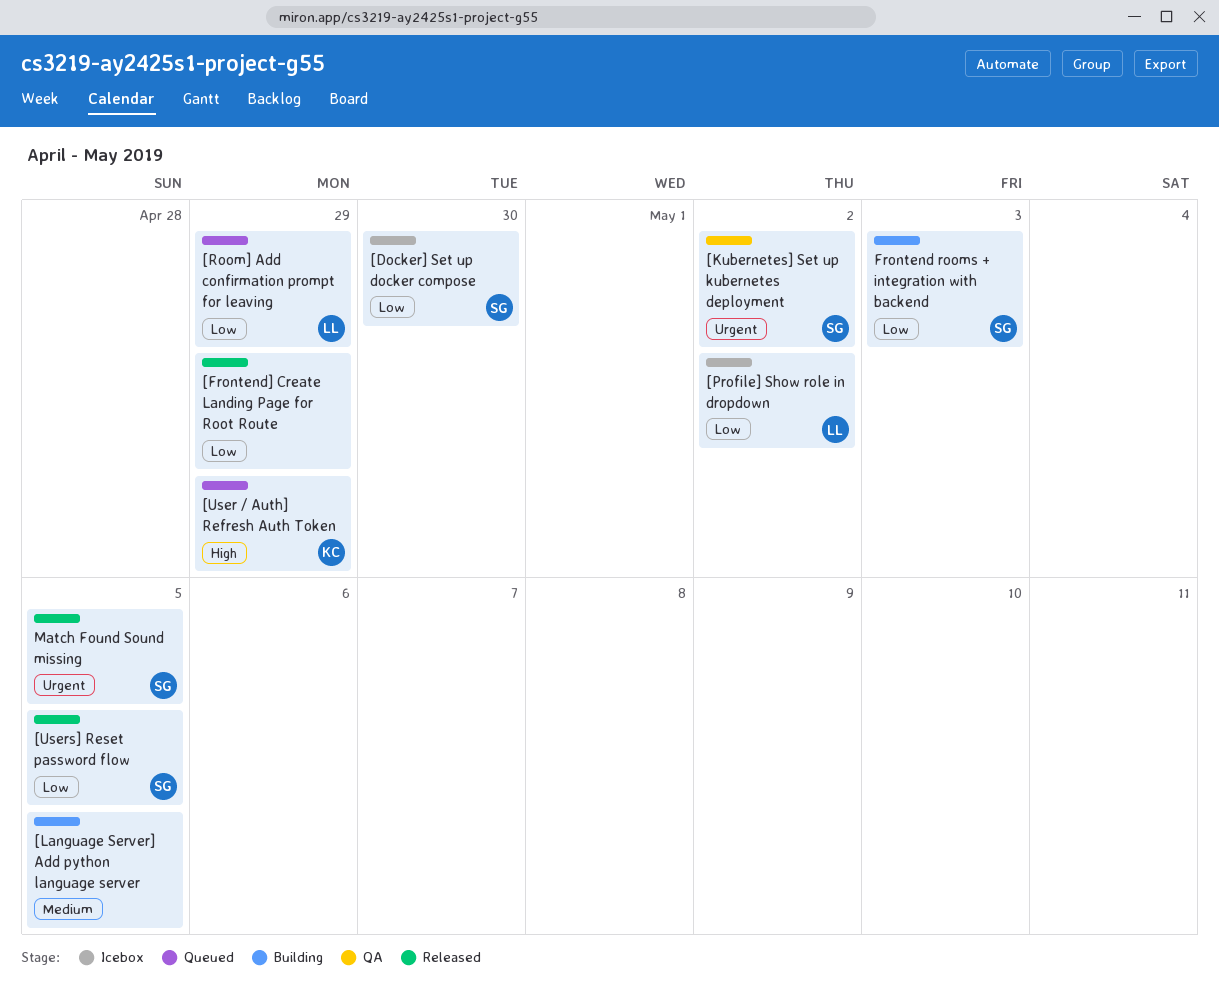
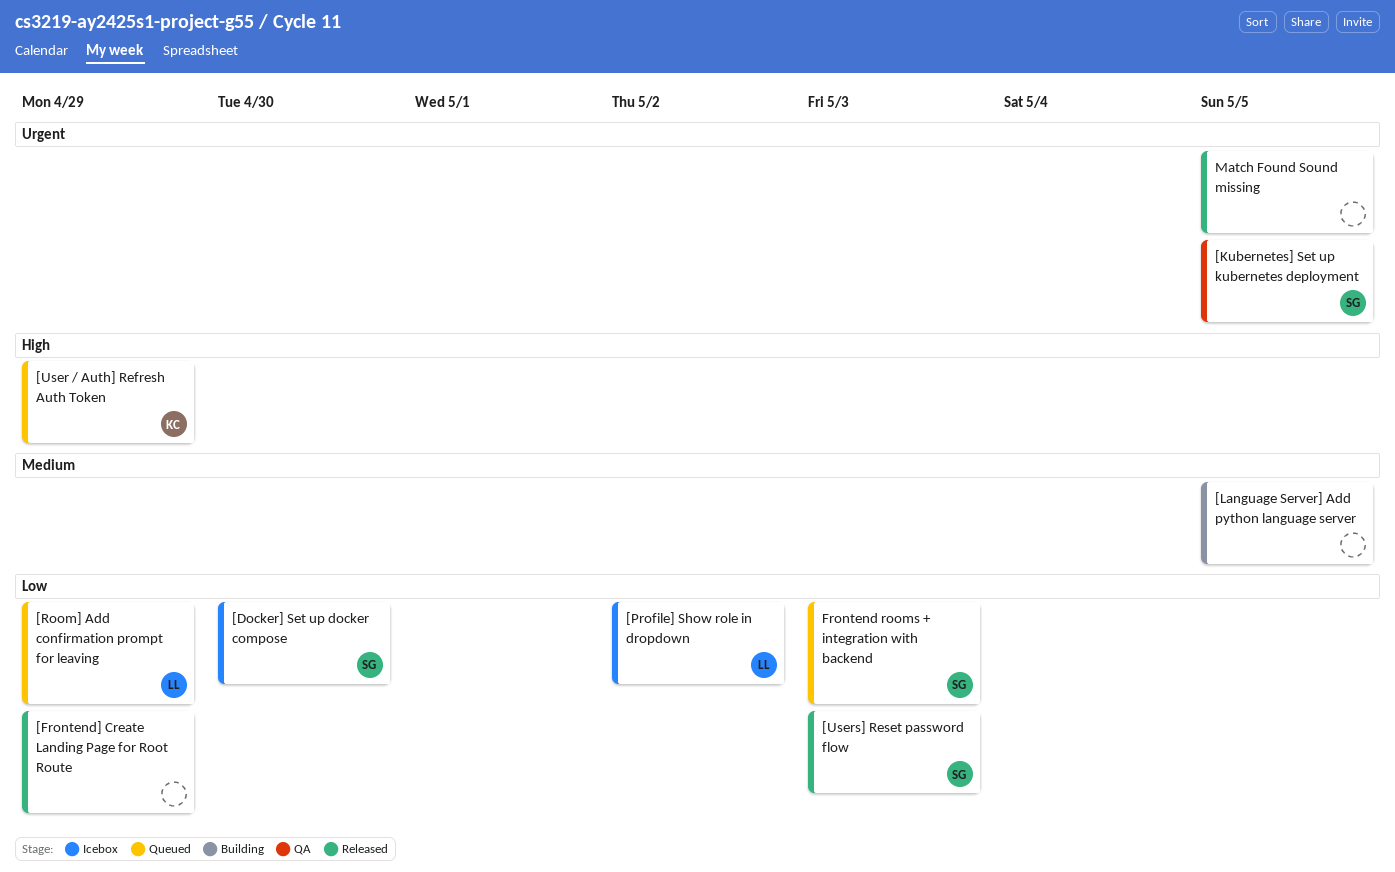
[Kubernetes] Set up kubernetes deployment, due: May 2 -> May 5
[Users] Reset password flow, due: May 5 -> May 3
Frontend rooms + integration with backend, status: Building -> Queued
Match Found Sound missing, owner: SG -> none

